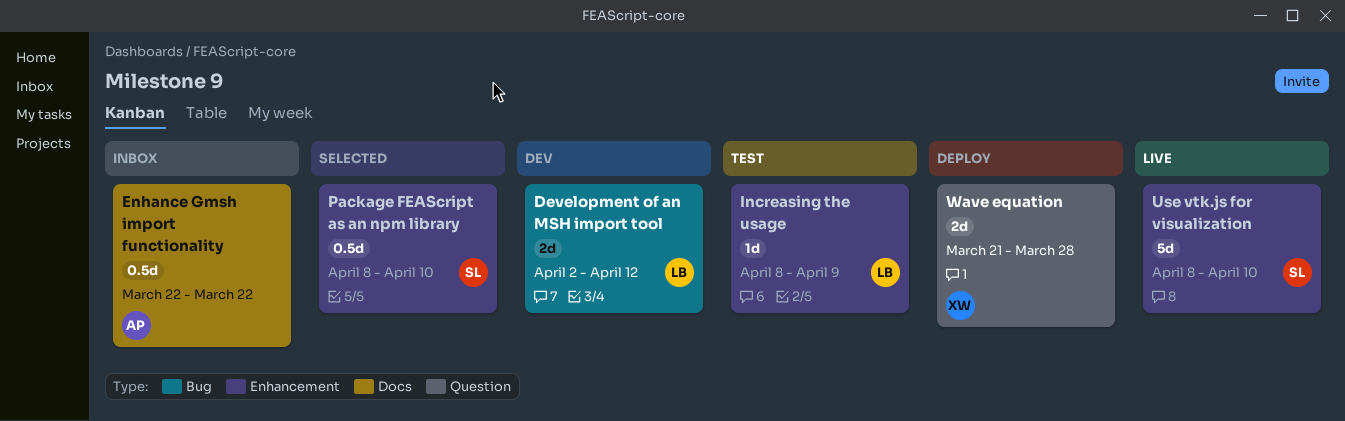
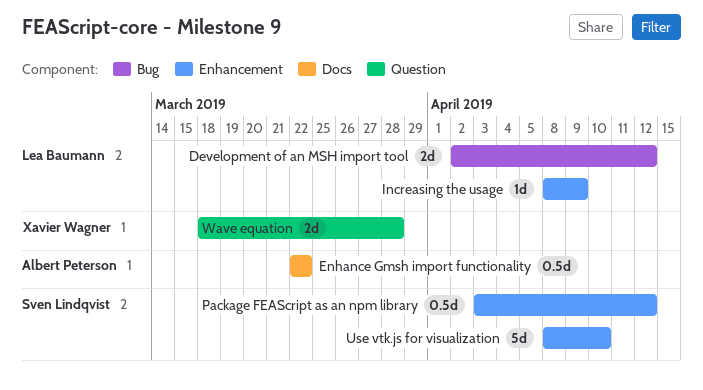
Package FEAScript as an npm library, start: Apr 8 -> Apr 3
Package FEAScript as an npm library, due: Apr 10 -> Apr 12
Wave equation, start: Mar 21 -> Mar 18

